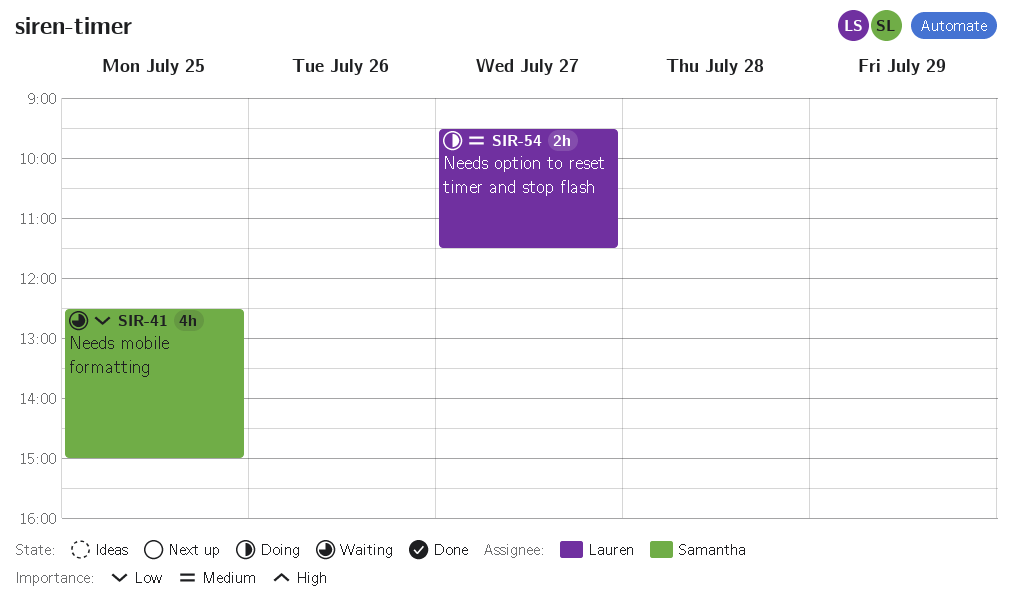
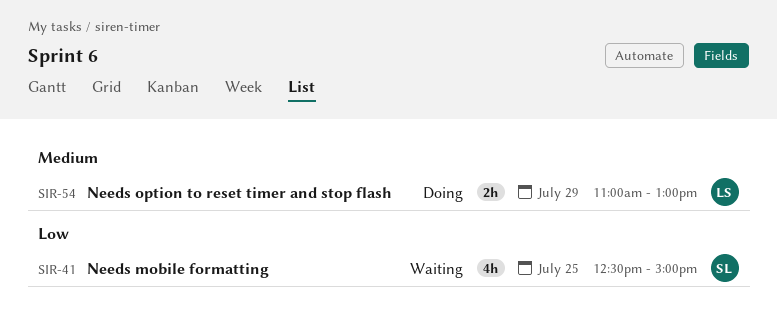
SIR-54, day: Jul 27 -> Jul 29
SIR-54, begins: 09:30 -> 11:00
SIR-54, ends: 11:30 -> 13:00

